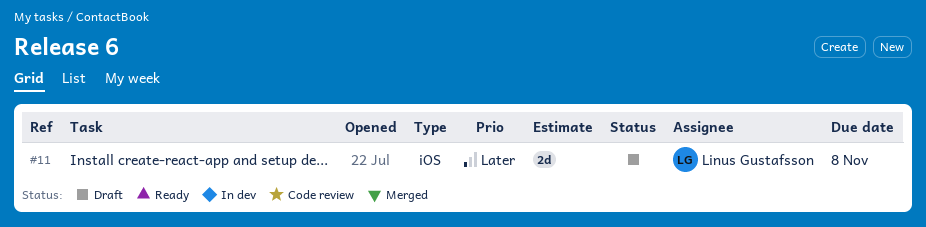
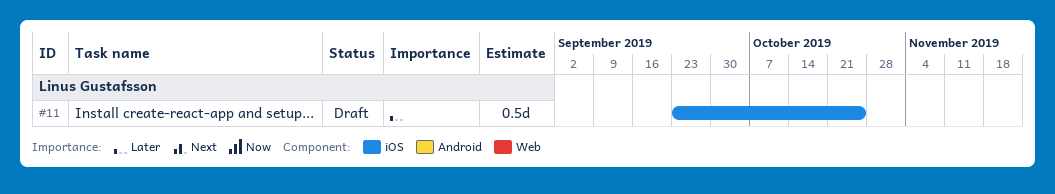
#11, estimate: 2d -> 0.5d
#11, due: Nov 8 -> Oct 25

